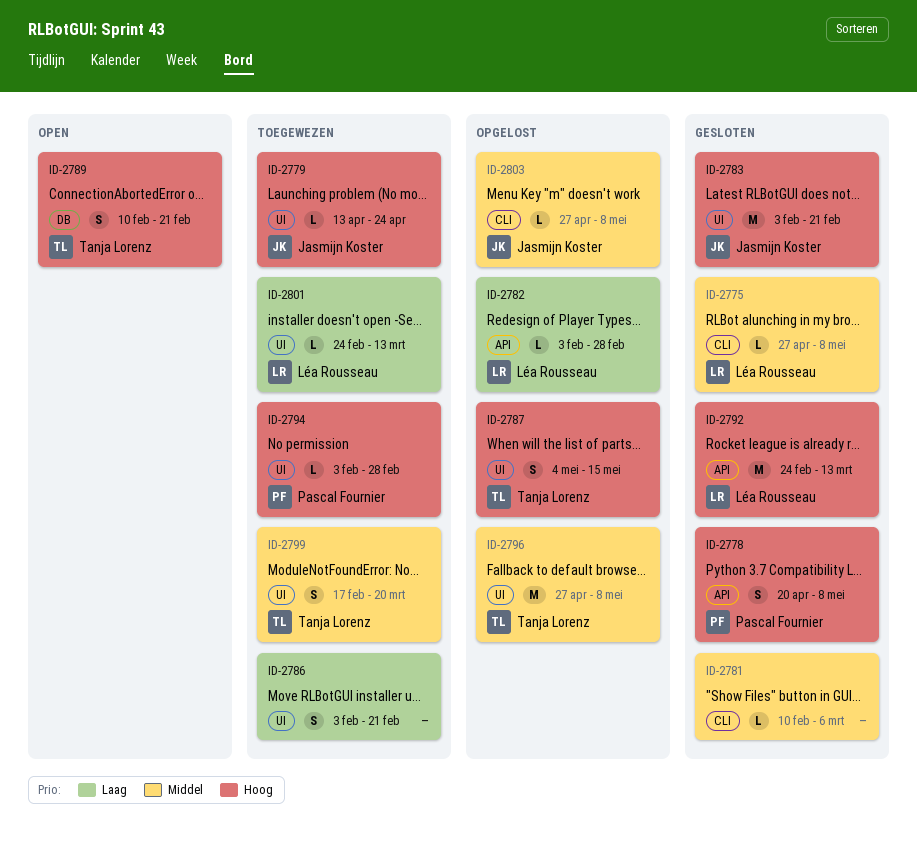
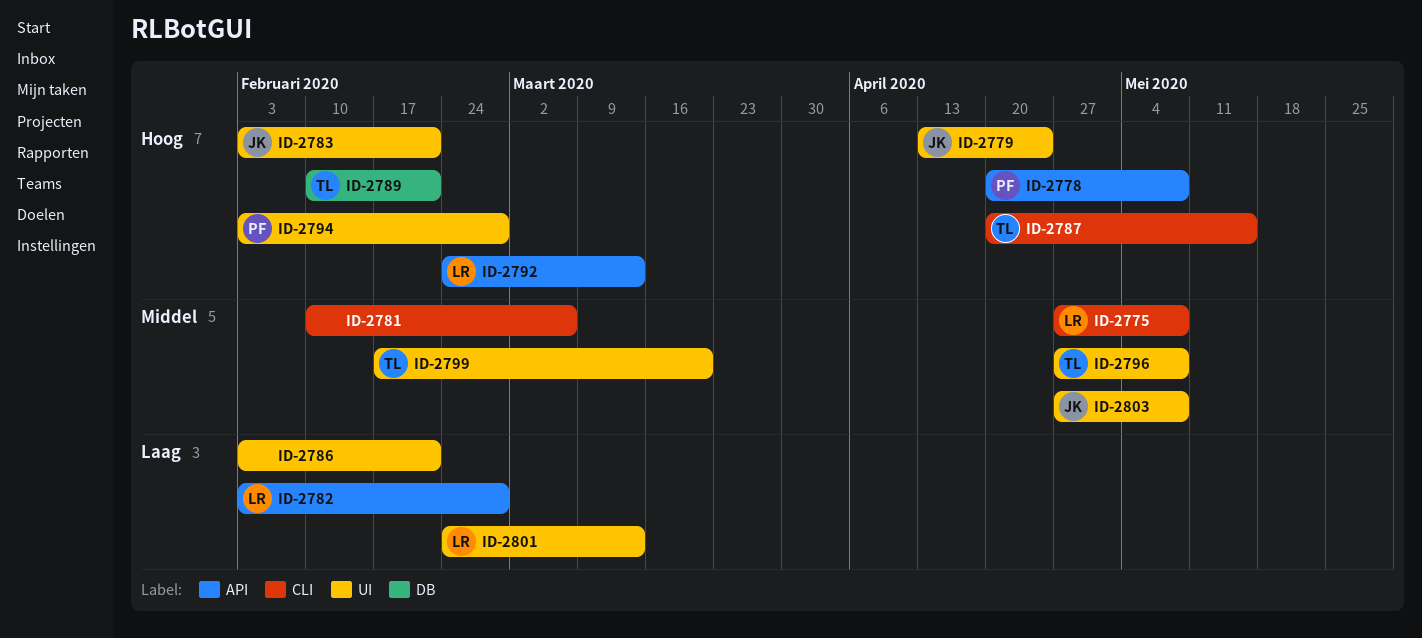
ID-2787, label: UI -> CLI
ID-2787, start: May 4 -> Apr 20
ID-2803, label: CLI -> UI

